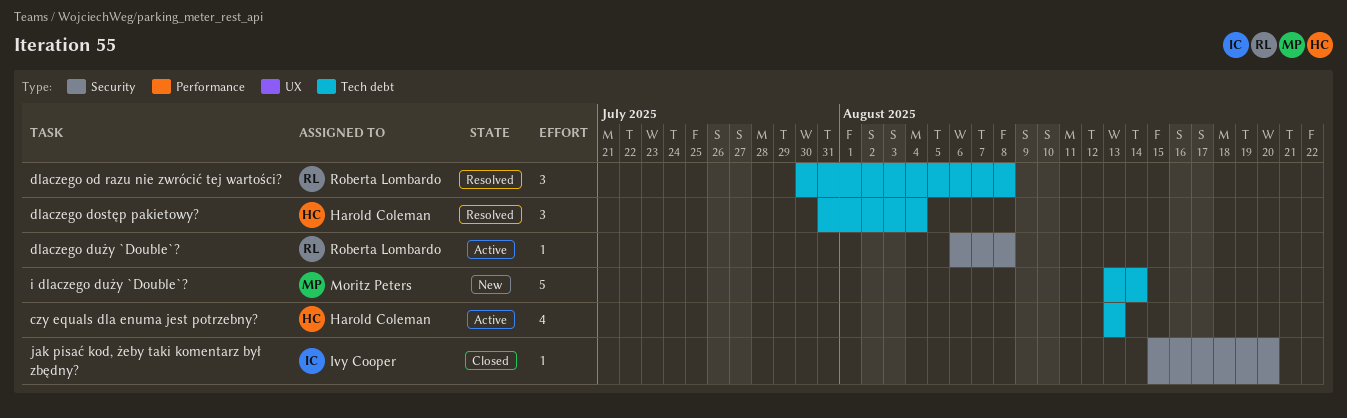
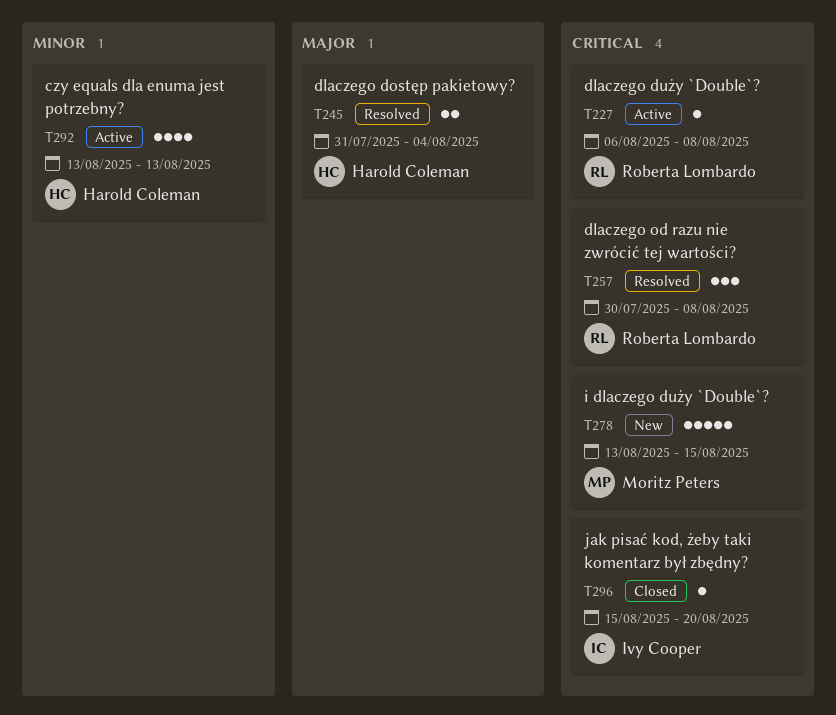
dlaczego dostęp pakietowy?, estimate: 3 -> 2
i dlaczego duży `Double`?, due: Aug 14 -> Aug 15

